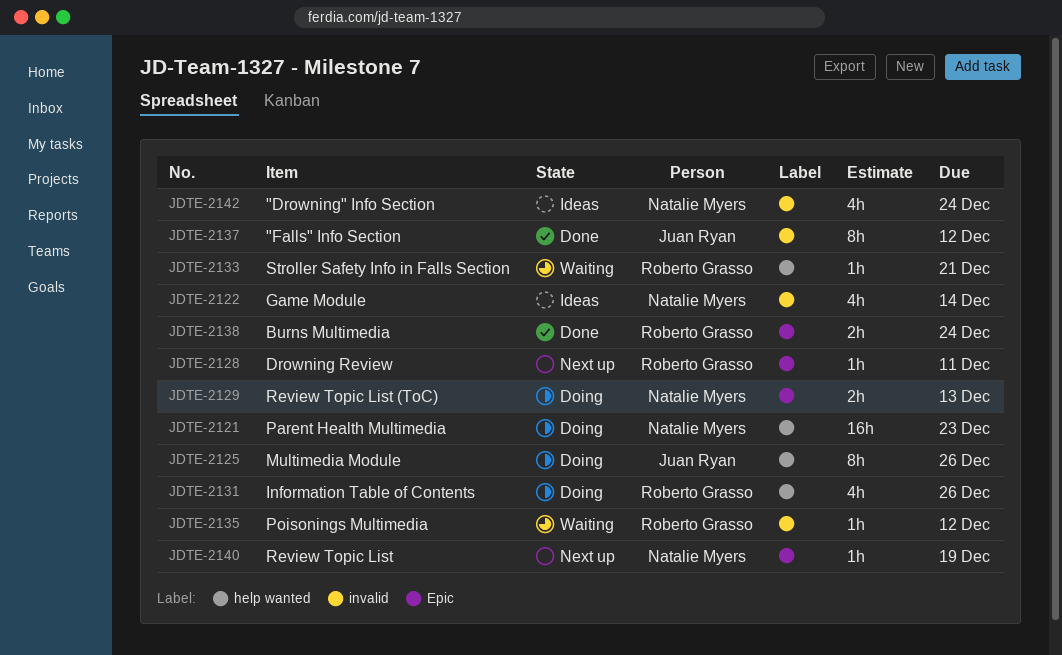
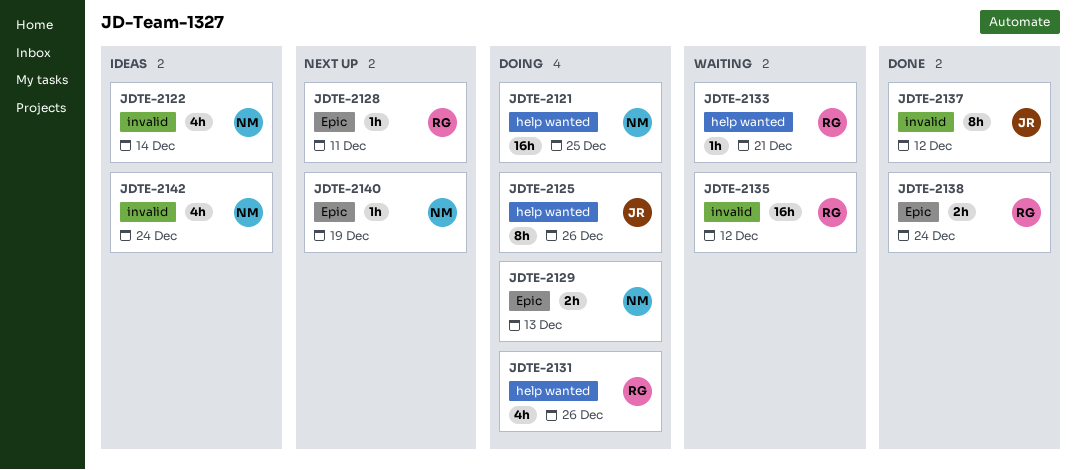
JDTE-2121, due: Dec 23 -> Dec 25
JDTE-2135, estimate: 1h -> 16h

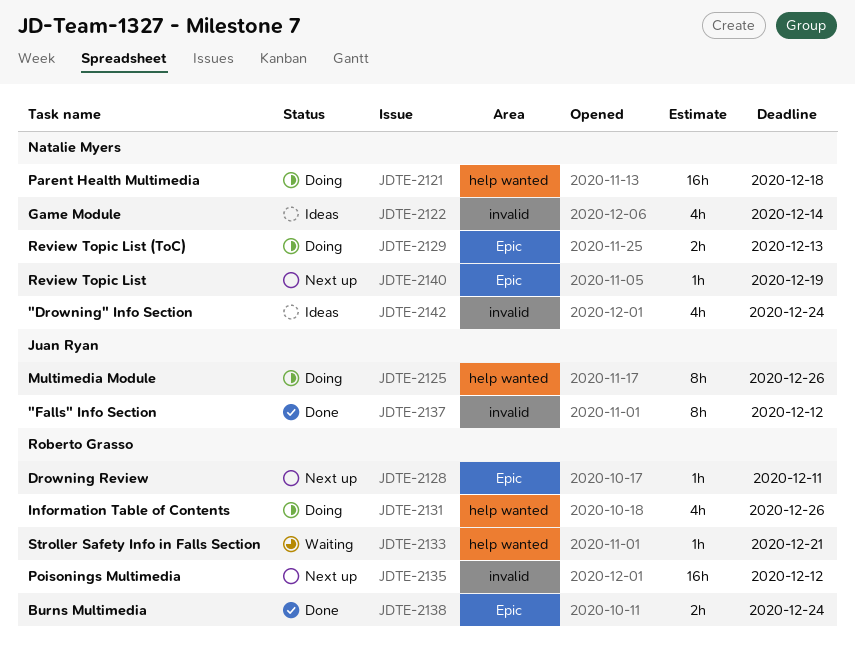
JDTE-2121, due: Dec 25 -> Dec 18
JDTE-2135, status: Waiting -> Next up

